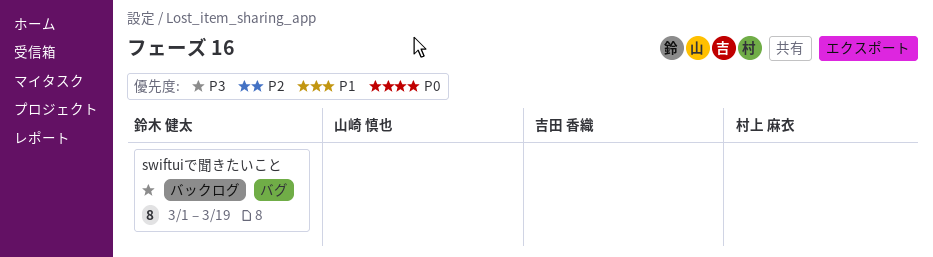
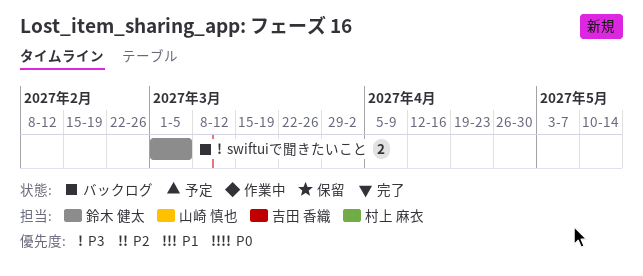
swiftuiで聞きたいこと, estimate: 8 -> 2
swiftuiで聞きたいこと, due: Mar 19 -> Mar 5

